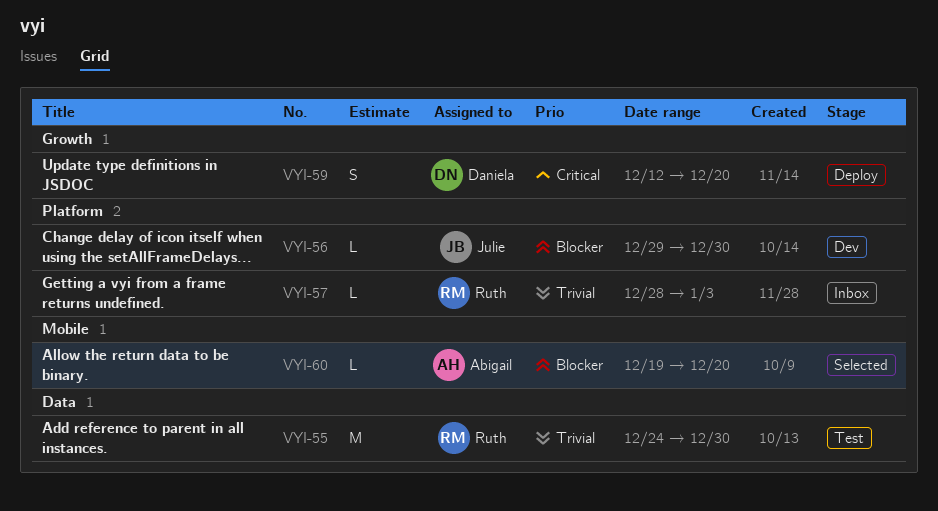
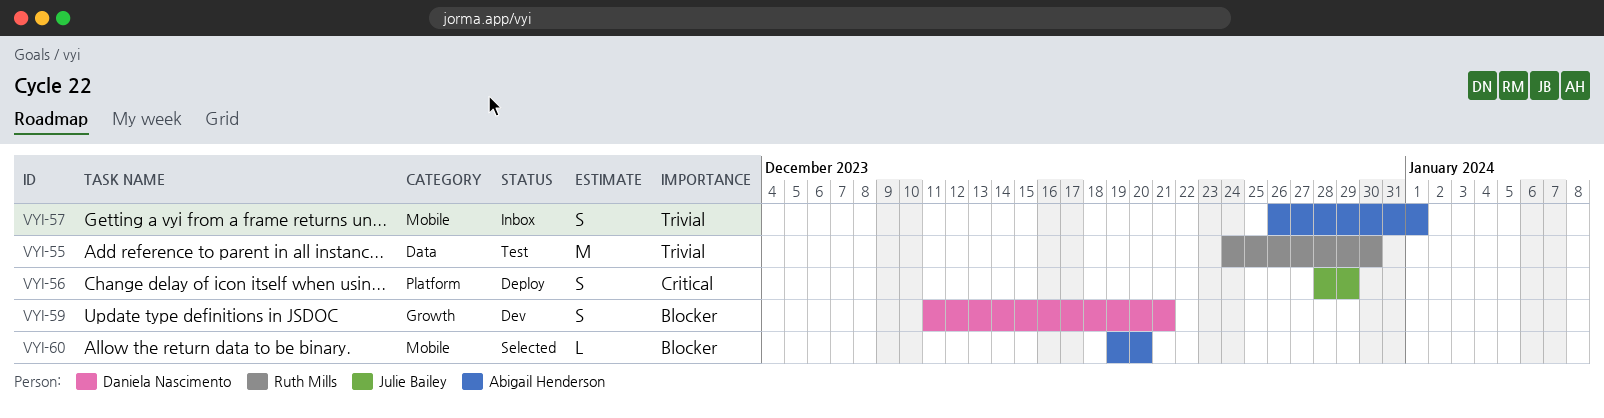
VYI-56, status: Dev -> Deploy
VYI-56, priority: Blocker -> Critical
VYI-56, estimate: L -> S
VYI-56, start: Dec 29 -> Dec 28
VYI-56, due: Dec 30 -> Dec 29
VYI-57, owner: Ruth Mills -> Abigail Henderson
VYI-57, label: Platform -> Mobile
VYI-57, estimate: L -> S
VYI-57, start: Dec 28 -> Dec 26
VYI-57, due: Jan 3 -> Jan 1
VYI-59, status: Deploy -> Dev
VYI-59, priority: Critical -> Blocker
VYI-59, start: Dec 12 -> Dec 11
VYI-59, due: Dec 20 -> Dec 21

